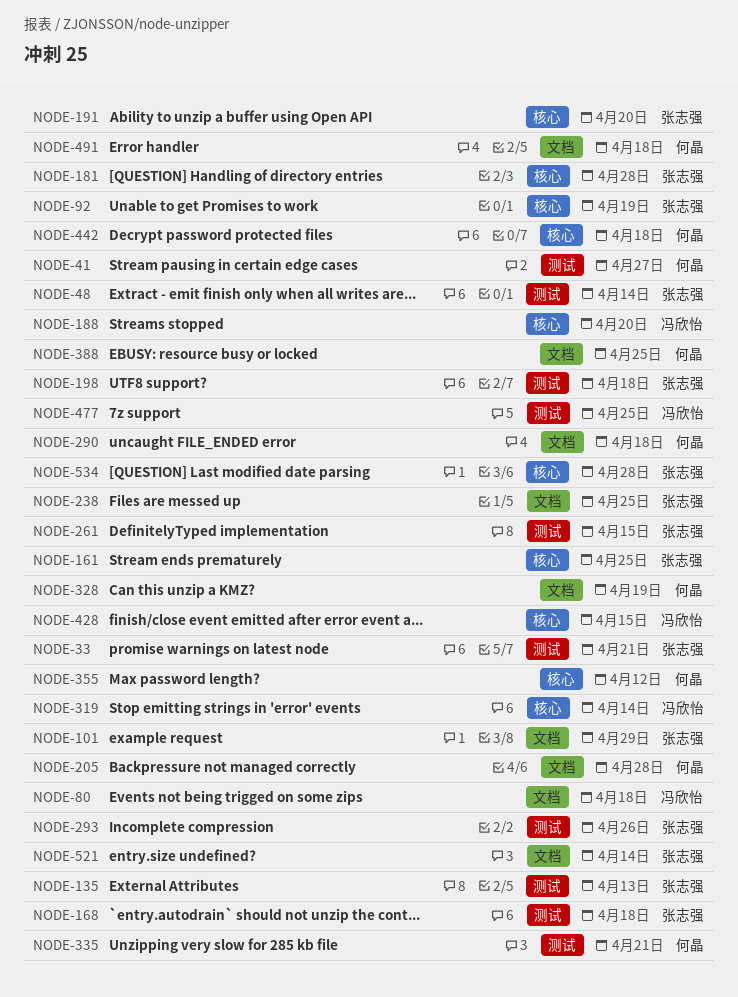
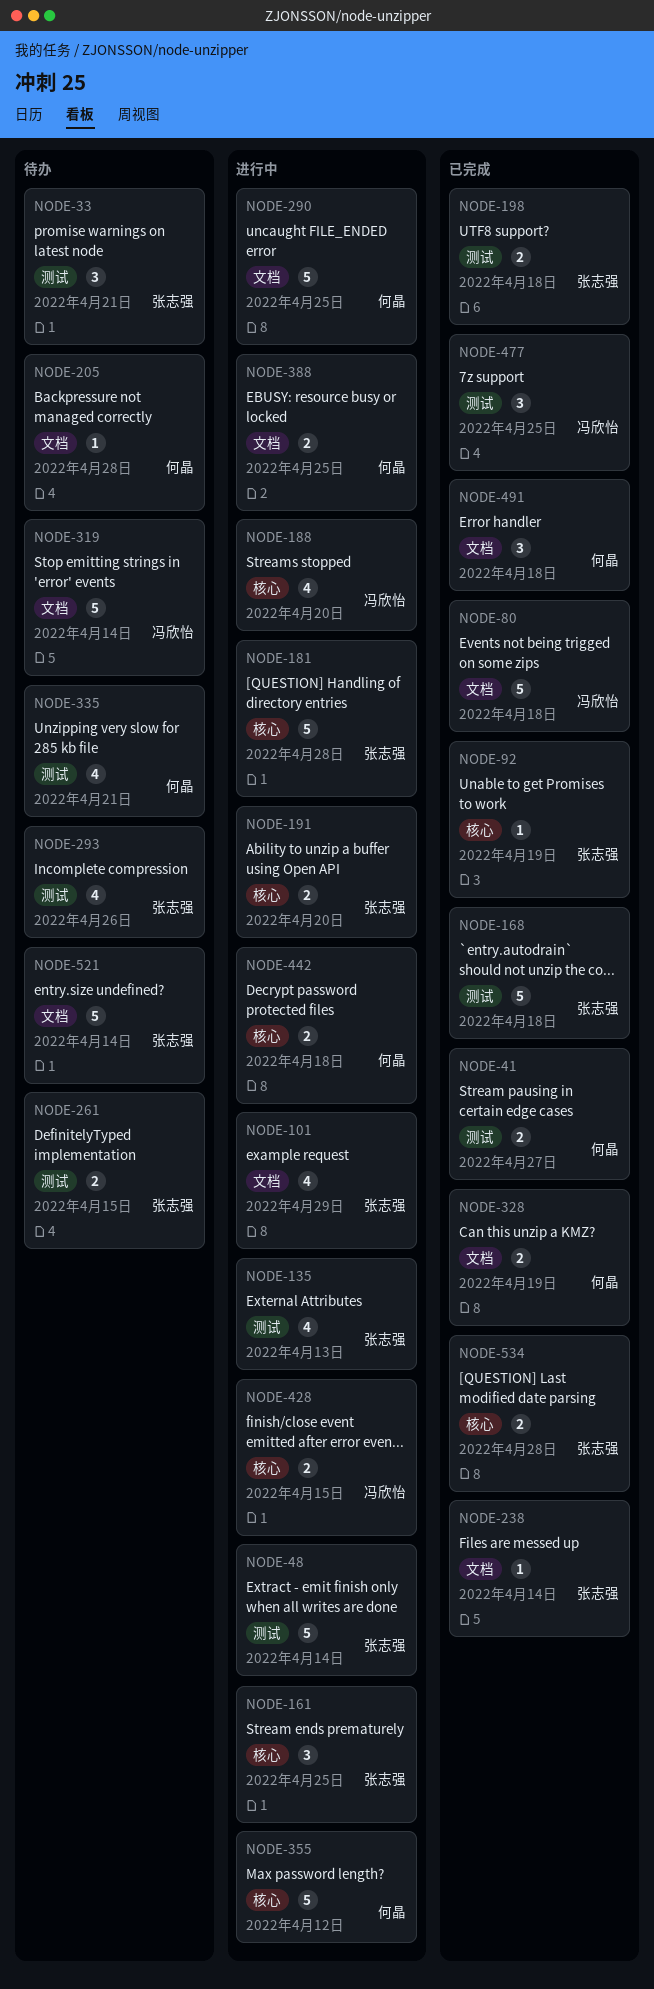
NODE-238, due: Apr 25 -> Apr 14
NODE-290, due: Apr 18 -> Apr 25
NODE-319, label: 核心 -> 文档

